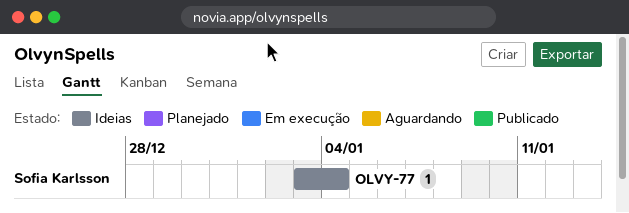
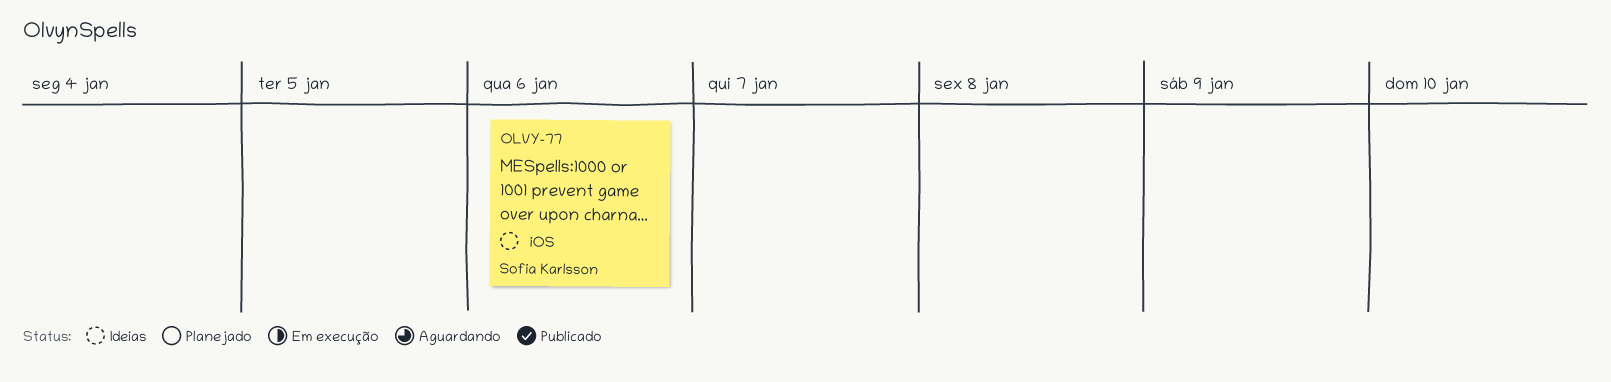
OLVY-77, due: Jan 4 -> Jan 6

